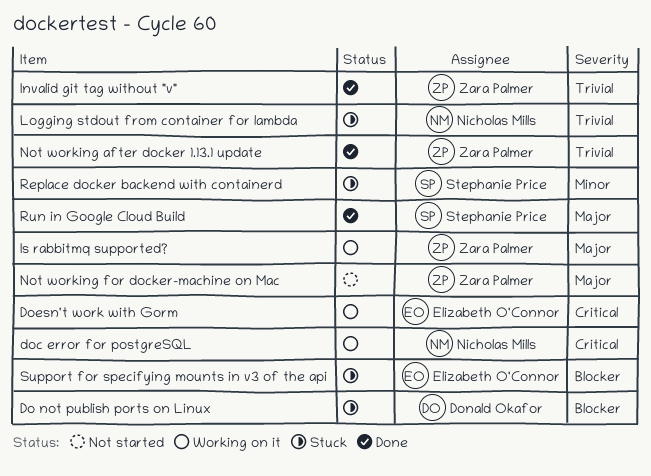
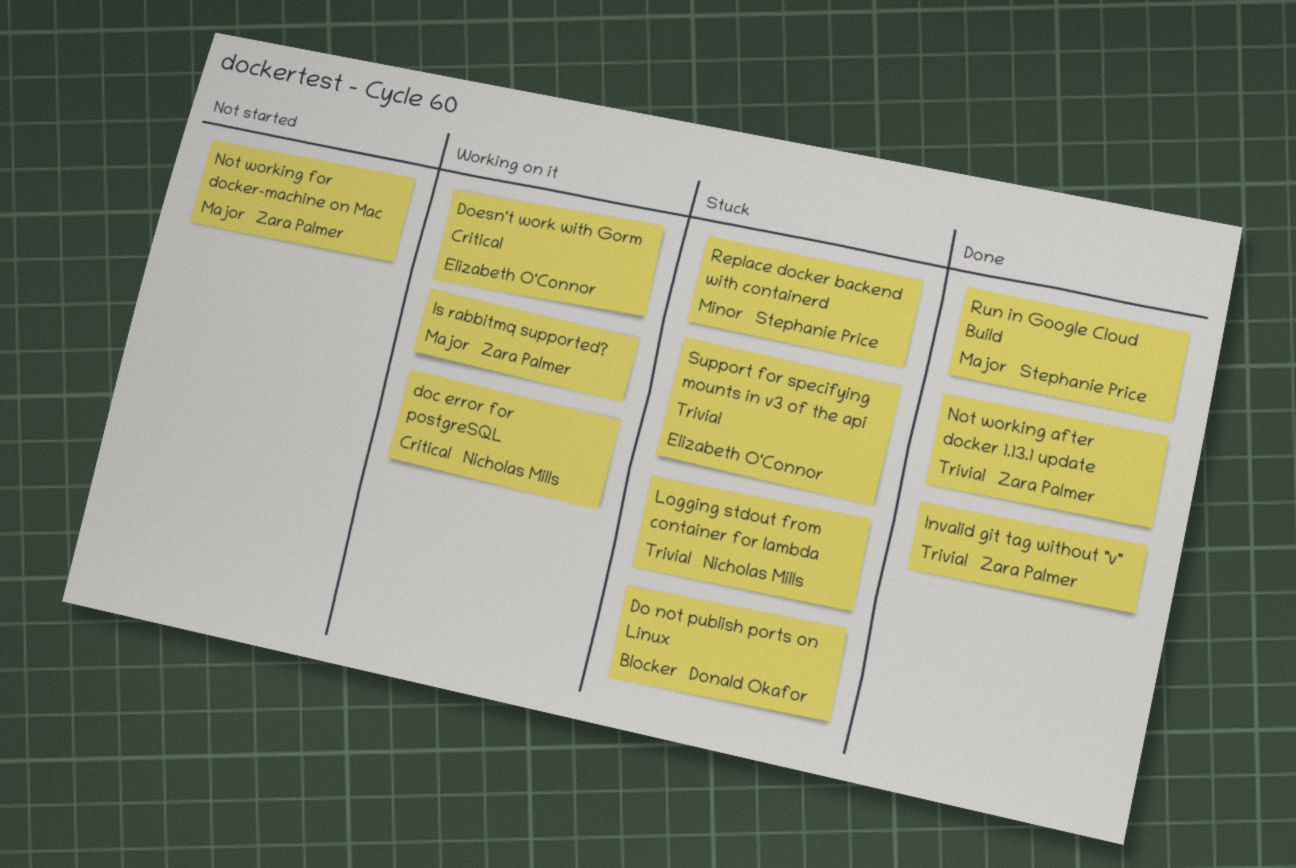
Support for specifying mounts in v3 of the api, priority: Blocker -> Trivial

